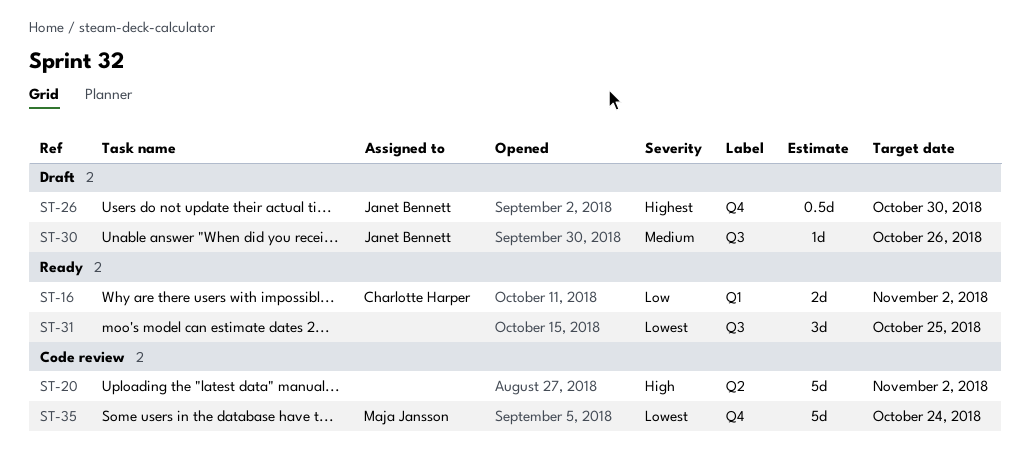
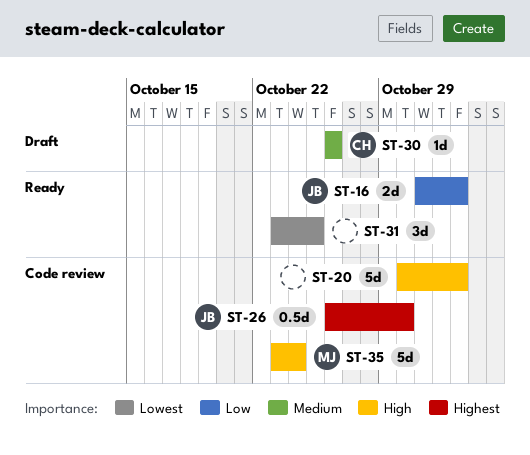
ST-16, owner: Charlotte Harper -> Janet Bennett
ST-26, status: Draft -> Code review
ST-30, owner: Janet Bennett -> Charlotte Harper
ST-35, priority: Lowest -> High

